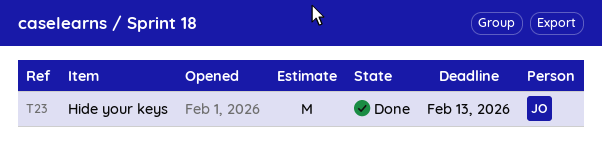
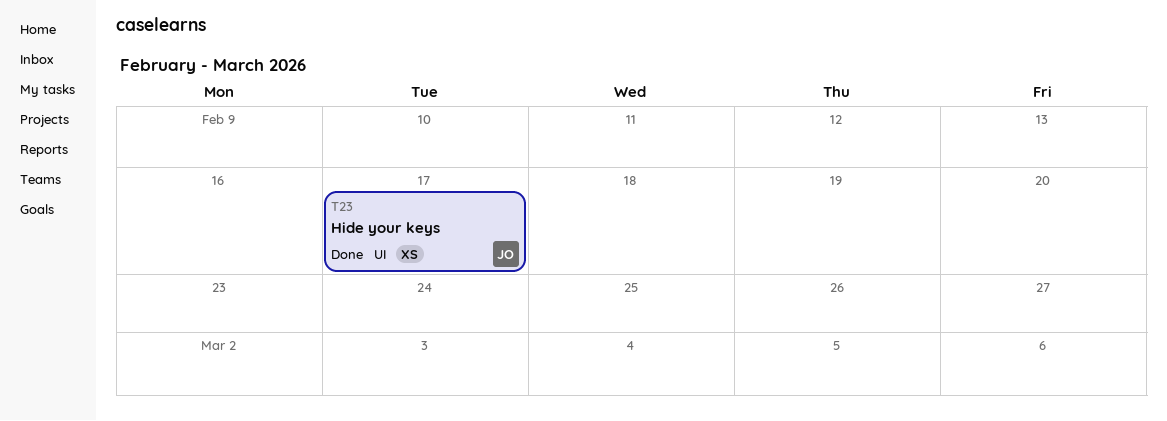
T23, estimate: M -> XS
T23, due: Feb 13 -> Feb 17

